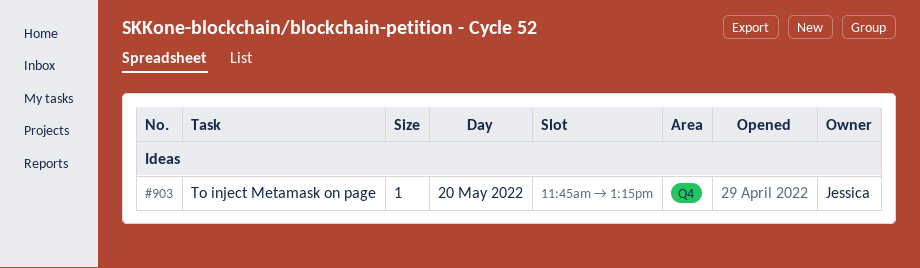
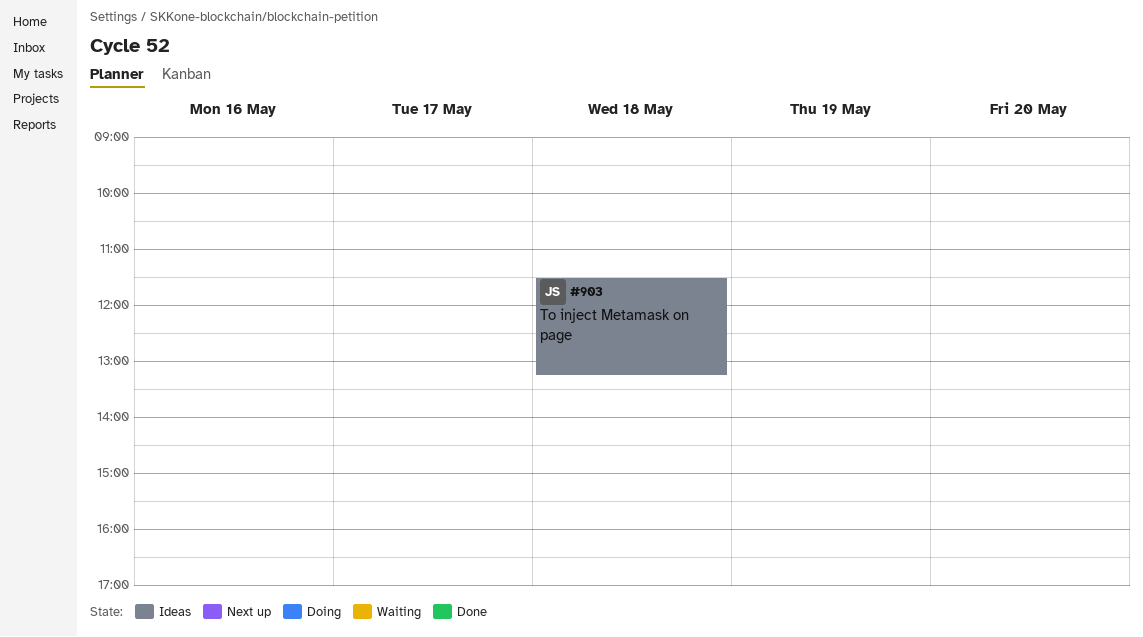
#903, day: May 20 -> May 18
#903, begins: 11:45 -> 11:30

